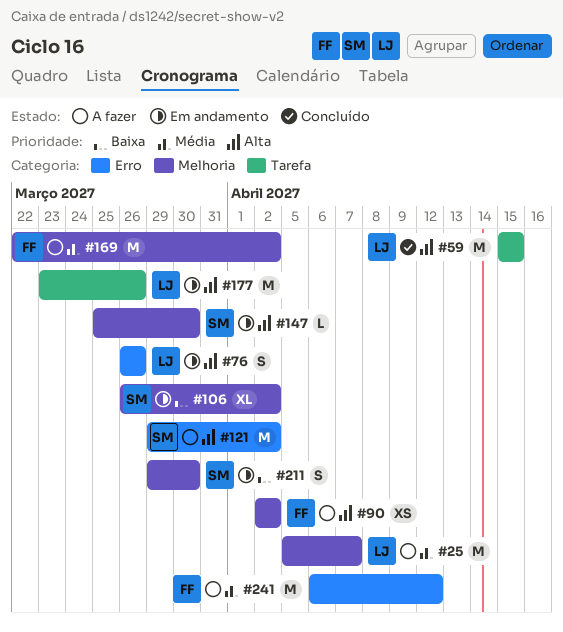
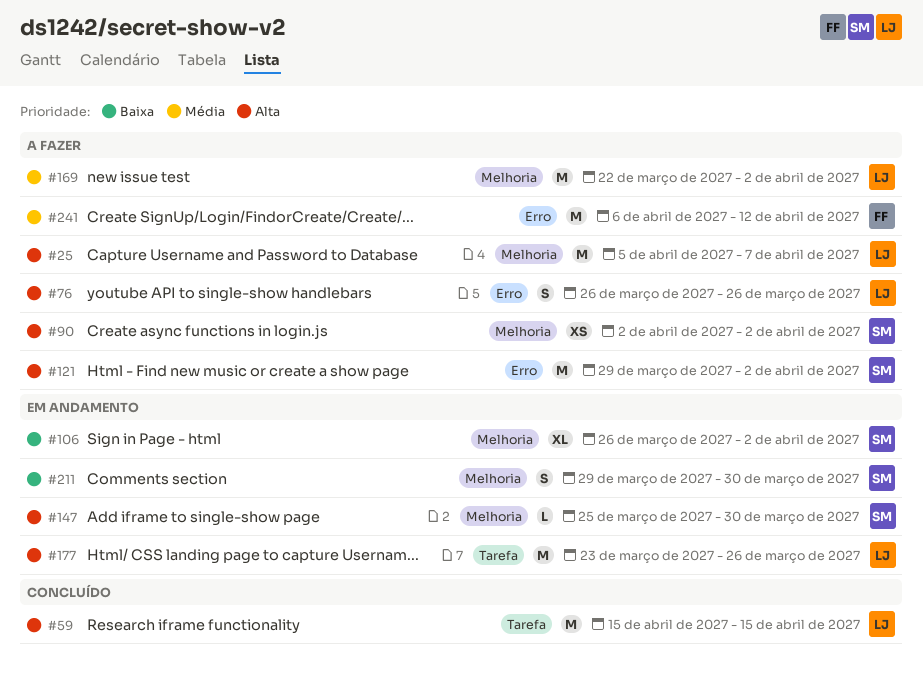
#25, priority: Média -> Alta
#76, status: Em andamento -> A fazer
#90, owner: FF -> SM
#169, owner: FF -> LJ

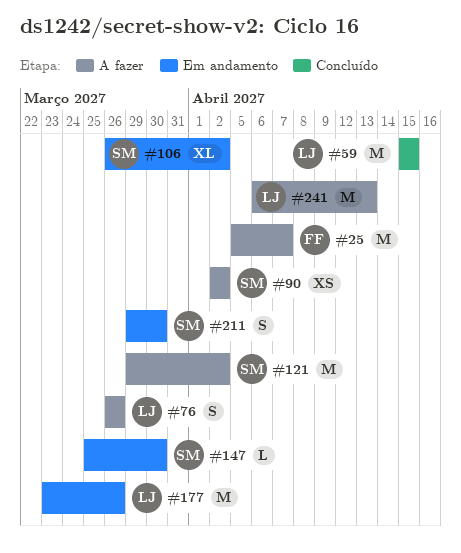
#25, owner: LJ -> FF
#169: present -> none
#241, owner: FF -> LJ
#241, due: Apr 12 -> Apr 13

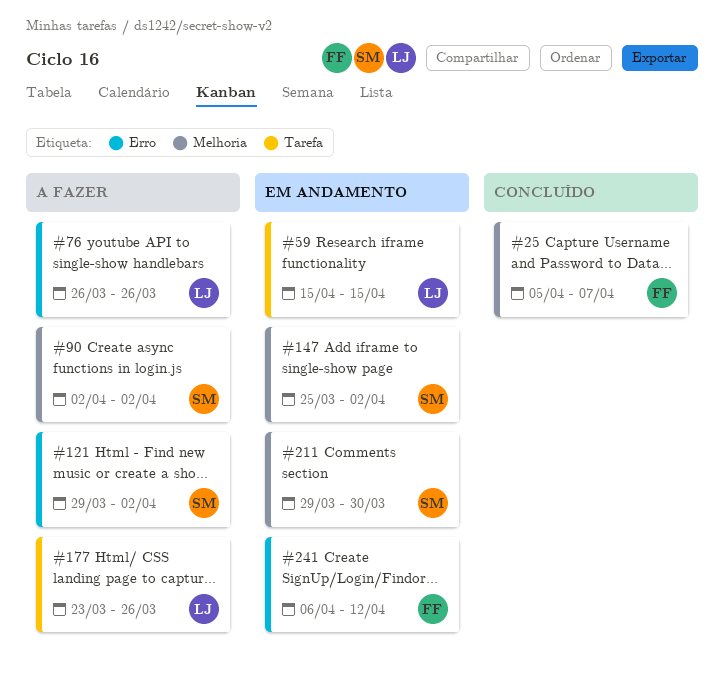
#25, status: A fazer -> Concluído
#59, status: Concluído -> Em andamento
#106: present -> none
#147, due: Mar 30 -> Apr 2
#177, status: Em andamento -> A fazer
#241, status: A fazer -> Em andamento
#241, owner: LJ -> FF
#241, due: Apr 13 -> Apr 12

